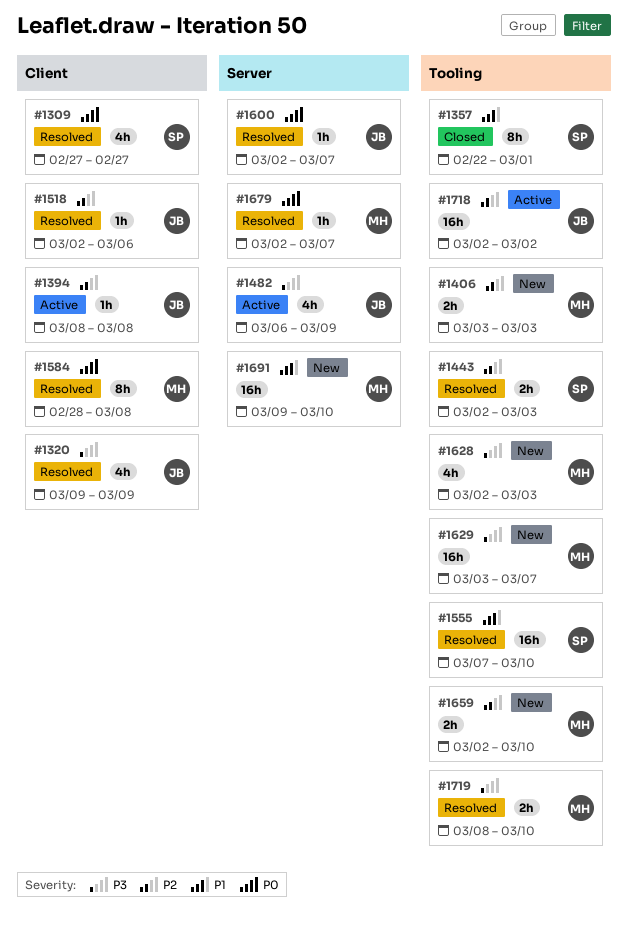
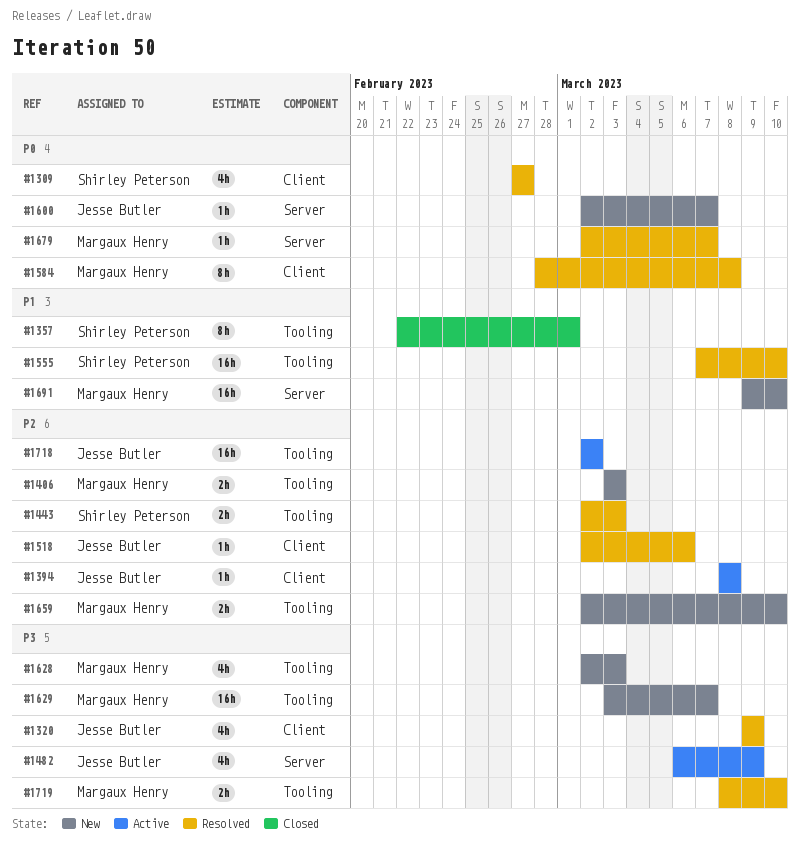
#1600, status: Resolved -> New

